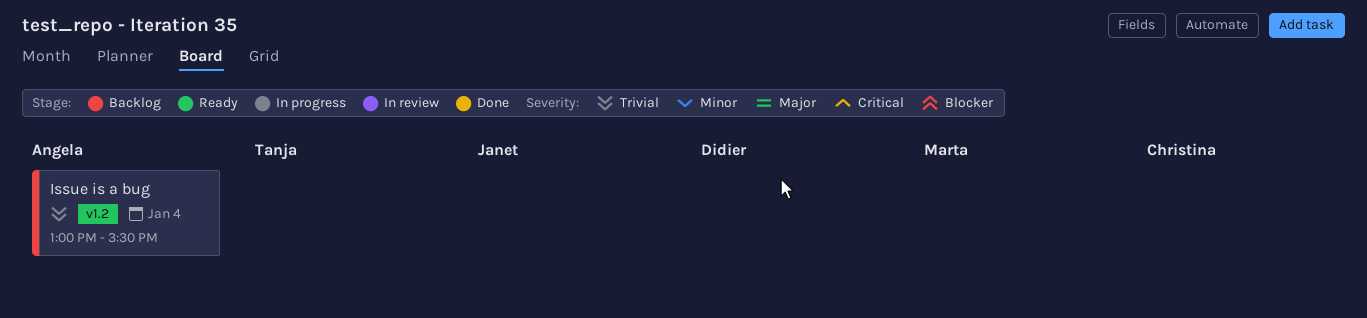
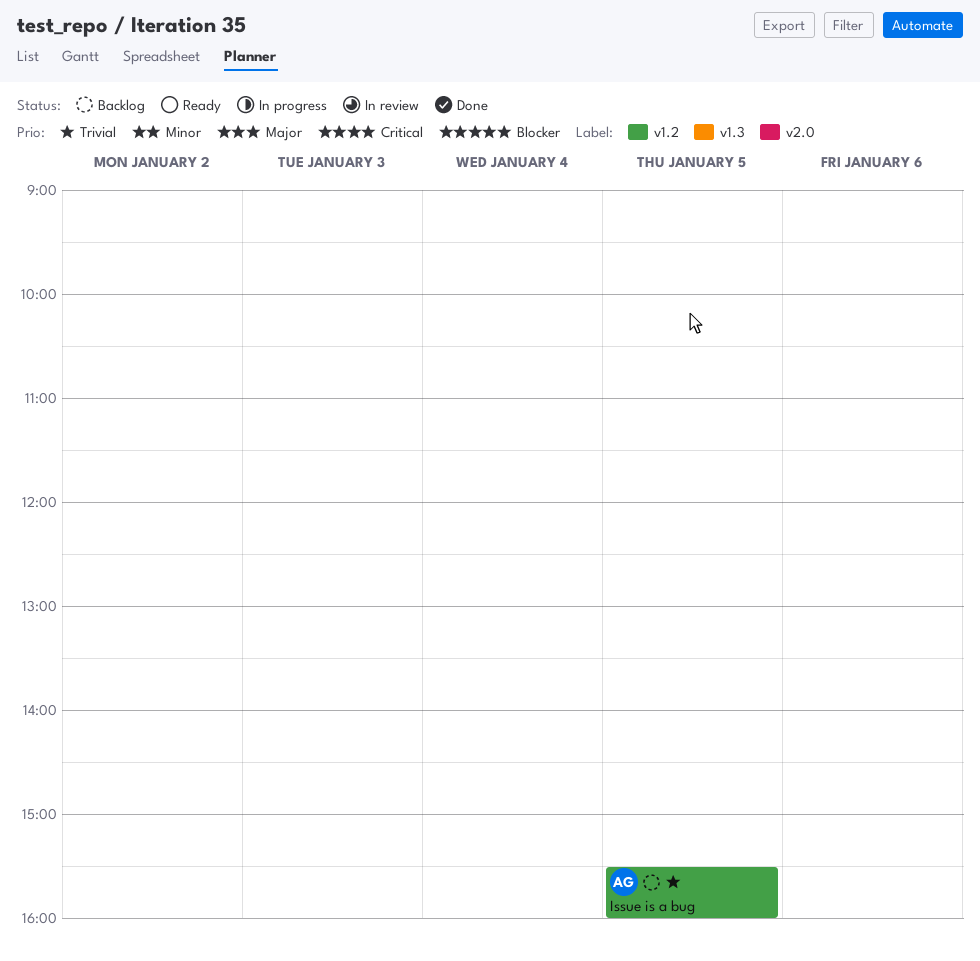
Issue is a bug, day: Jan 4 -> Jan 5
Issue is a bug, begins: 13:00 -> 15:30
Issue is a bug, ends: 15:30 -> 16:00

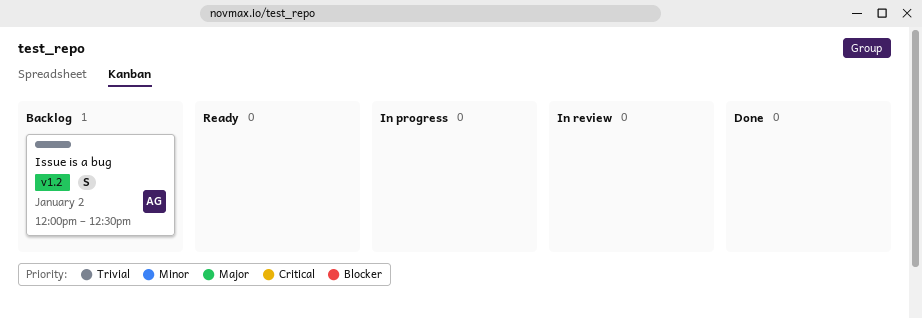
Issue is a bug, day: Jan 5 -> Jan 2
Issue is a bug, begins: 15:30 -> 12:00
Issue is a bug, ends: 16:00 -> 12:30

